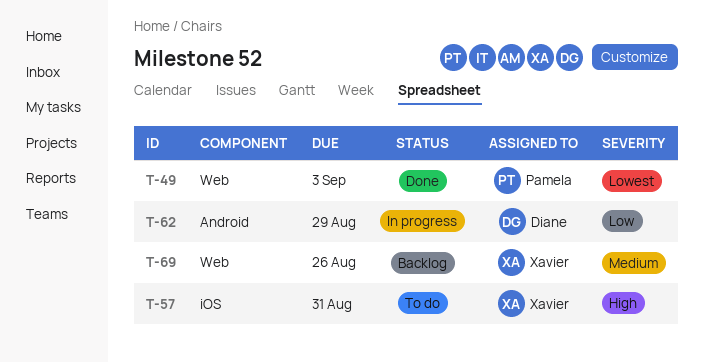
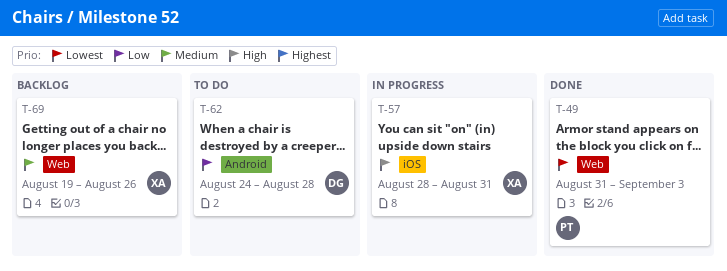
T-57, status: To do -> In progress
T-62, status: In progress -> To do
T-62, due: Aug 29 -> Aug 28

